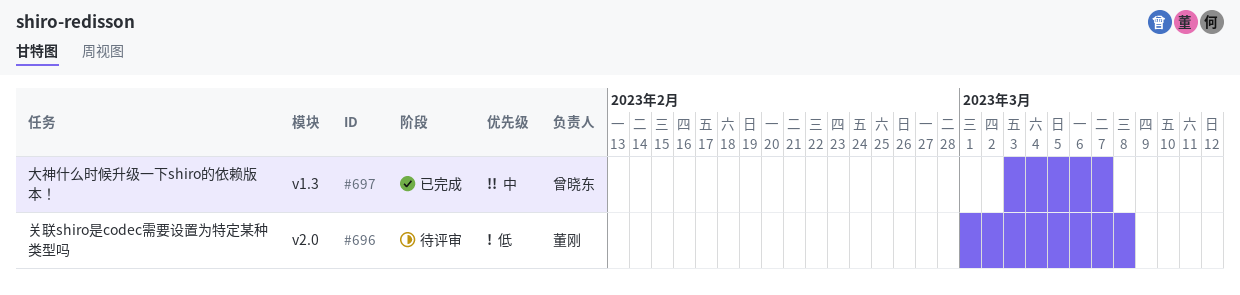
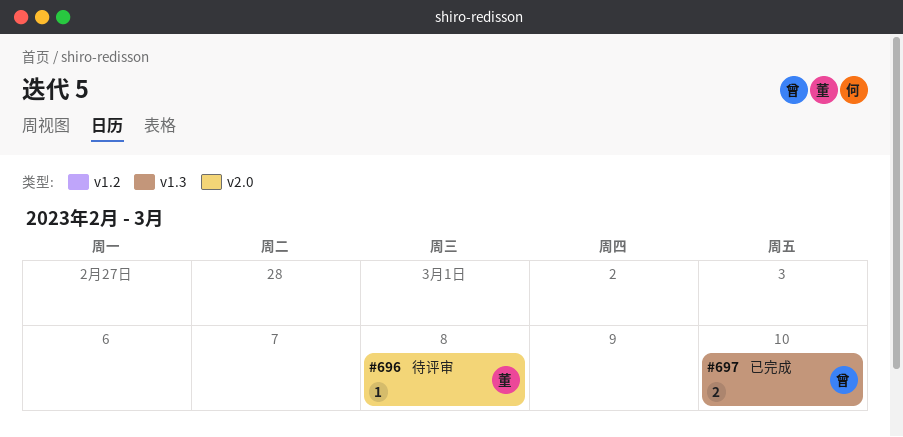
#697, due: Mar 7 -> Mar 10

